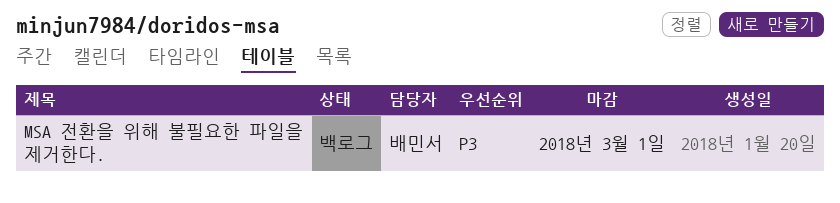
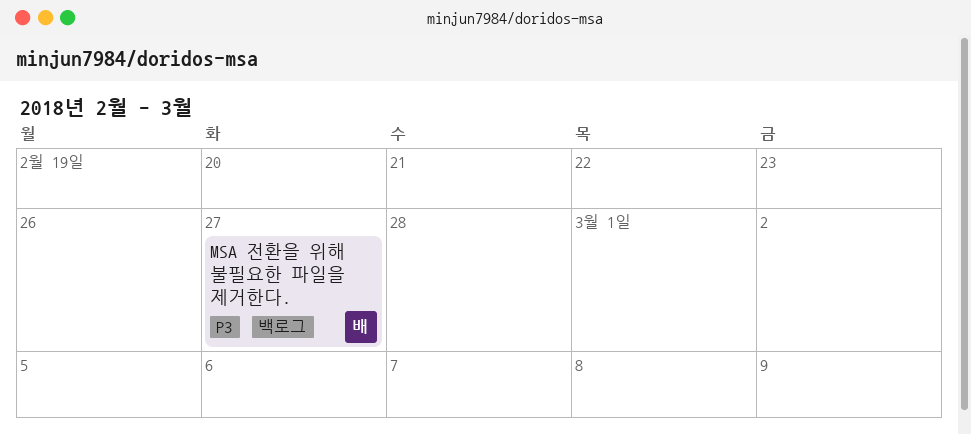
MSA 전환을 위해 불필요한 파일을 제거한다., due: Mar 1 -> Feb 27

